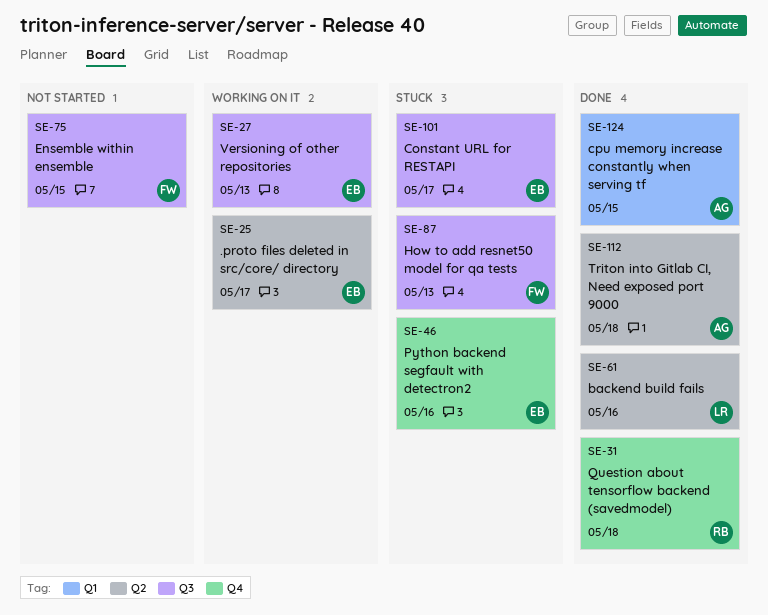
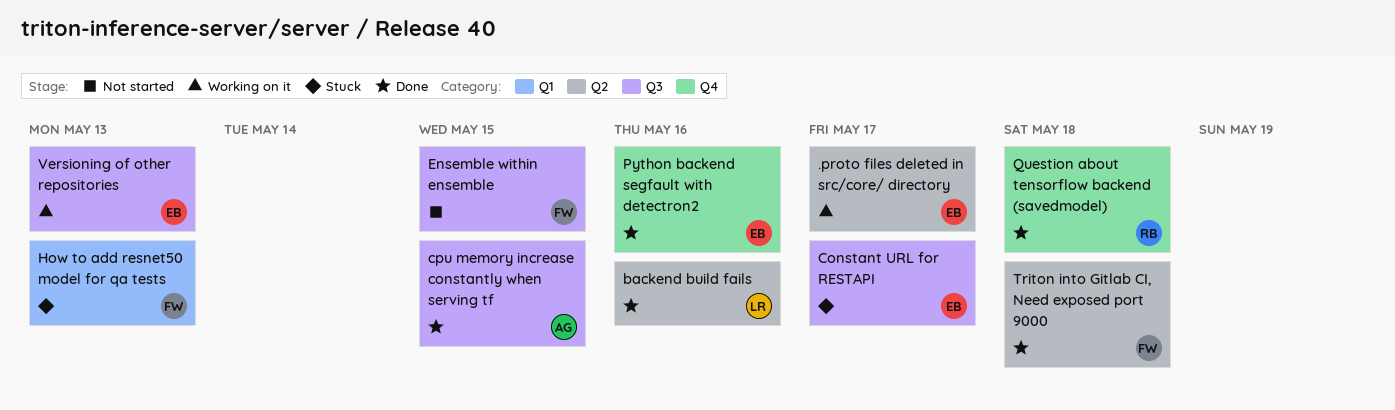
cpu memory increase constantly when serving tf, label: Q1 -> Q3
How to add resnet50 model for qa tests, label: Q3 -> Q1
Python backend segfault with detectron2, status: Stuck -> Done
Triton into Gitlab CI, Need exposed port 9000, owner: AG -> FW

